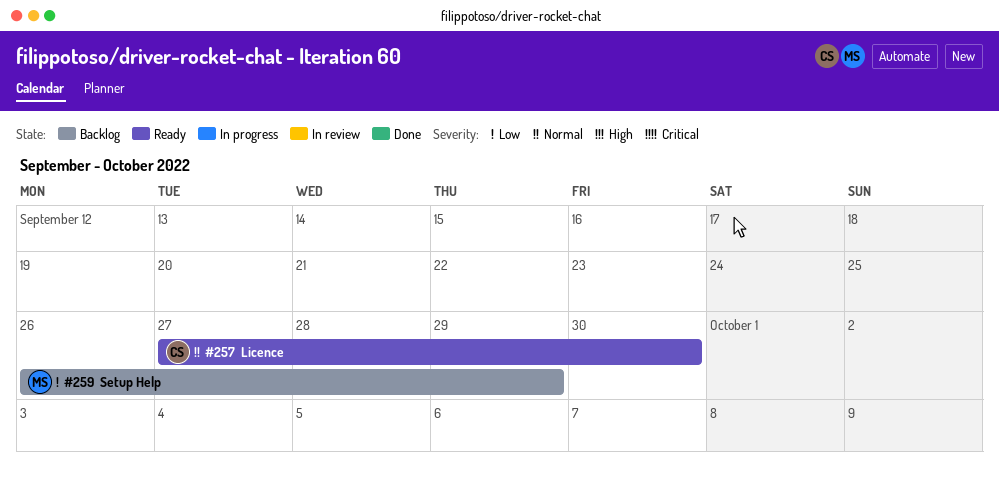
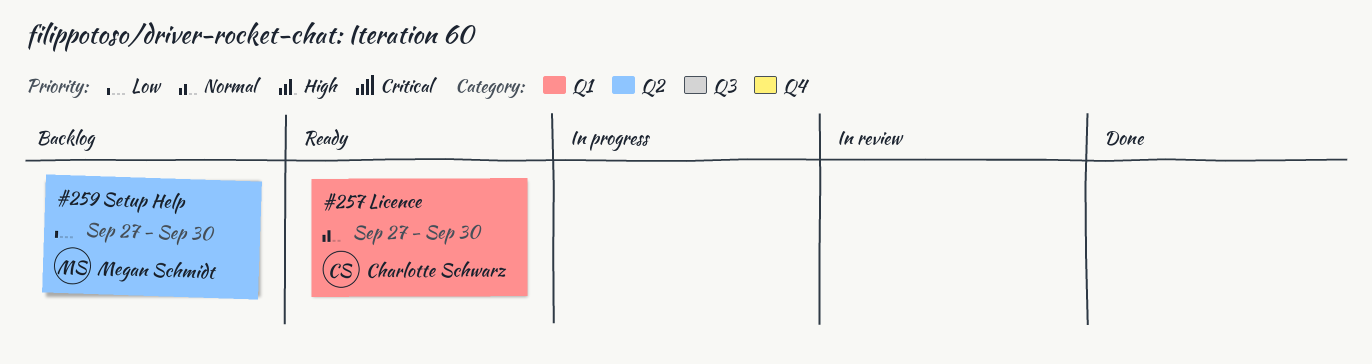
#259, start: Sep 26 -> Sep 27
#259, due: Sep 29 -> Sep 30

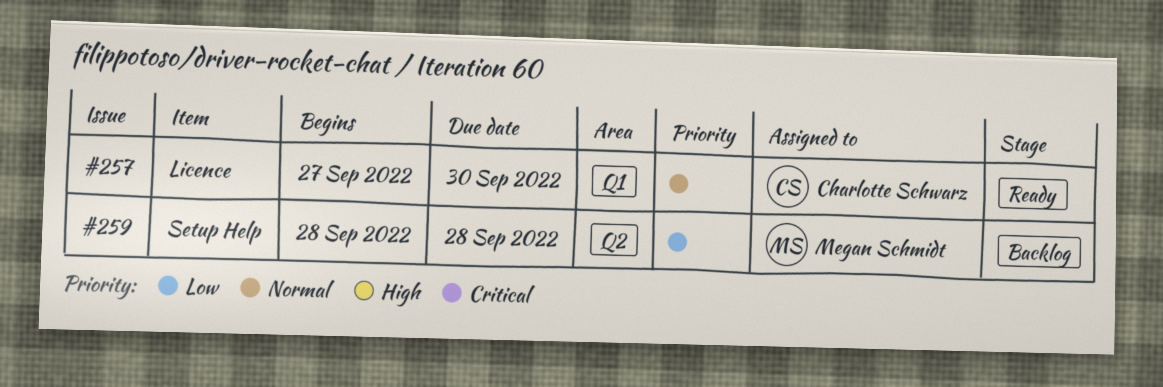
#259, start: Sep 27 -> Sep 28
#259, due: Sep 30 -> Sep 28

